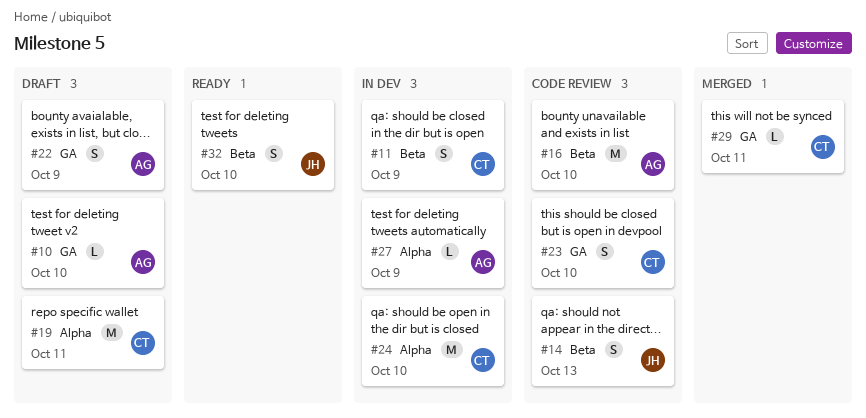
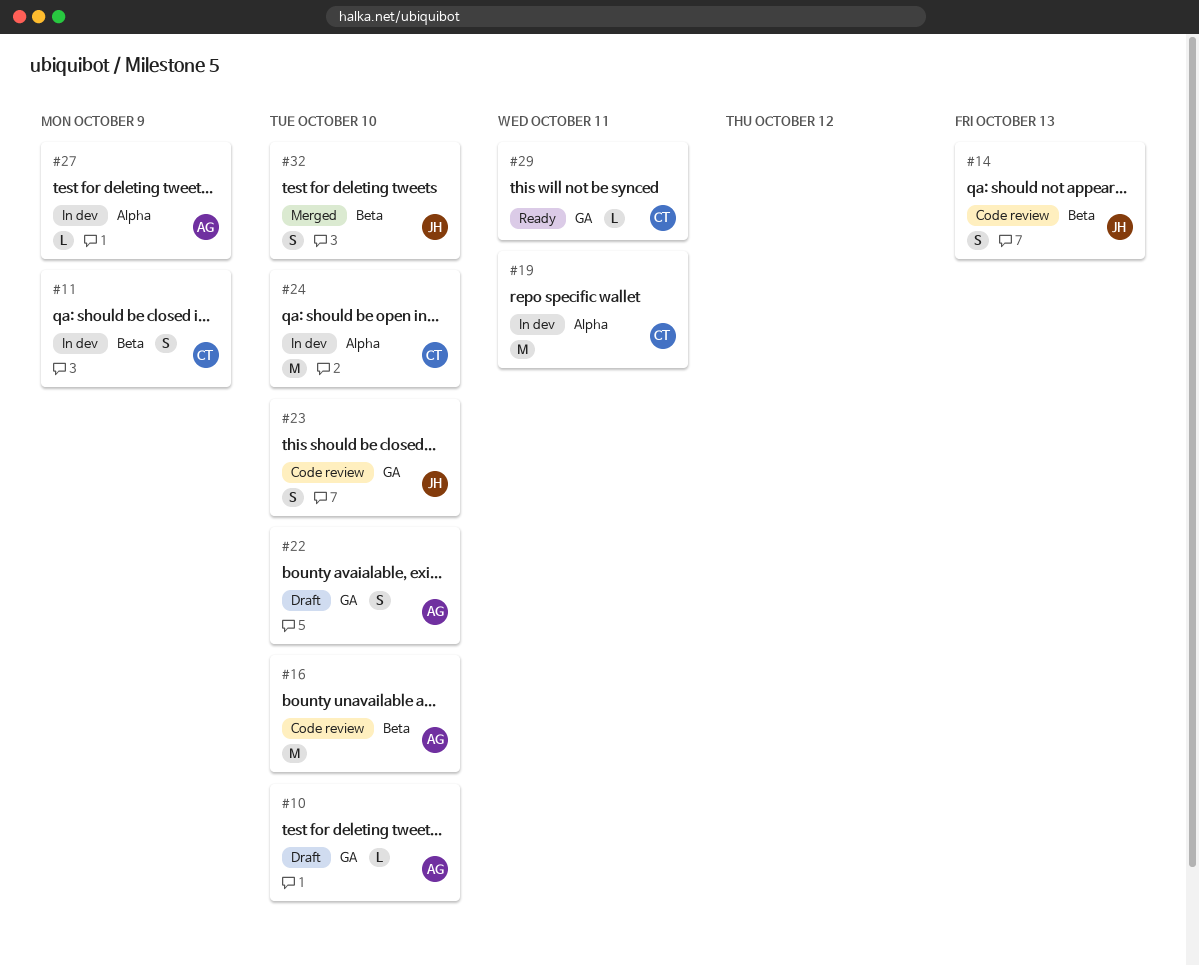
#19, status: Draft -> In dev
#22, due: Oct 9 -> Oct 10
#23, owner: CT -> JH
#29, status: Merged -> Ready
#32, status: Ready -> Merged

